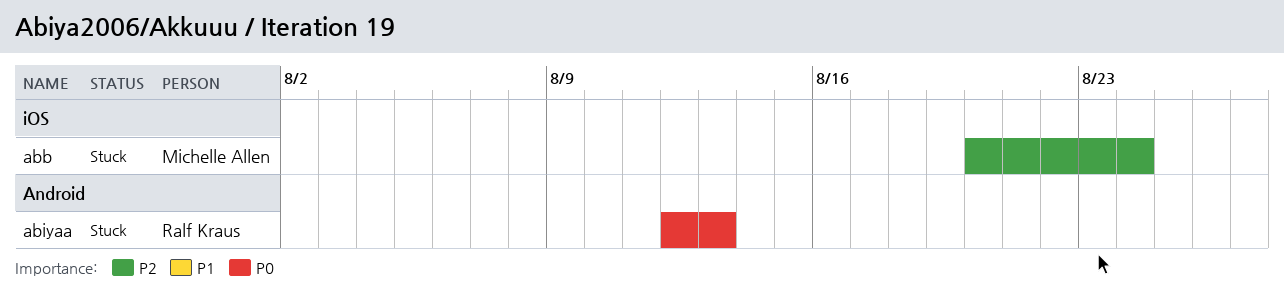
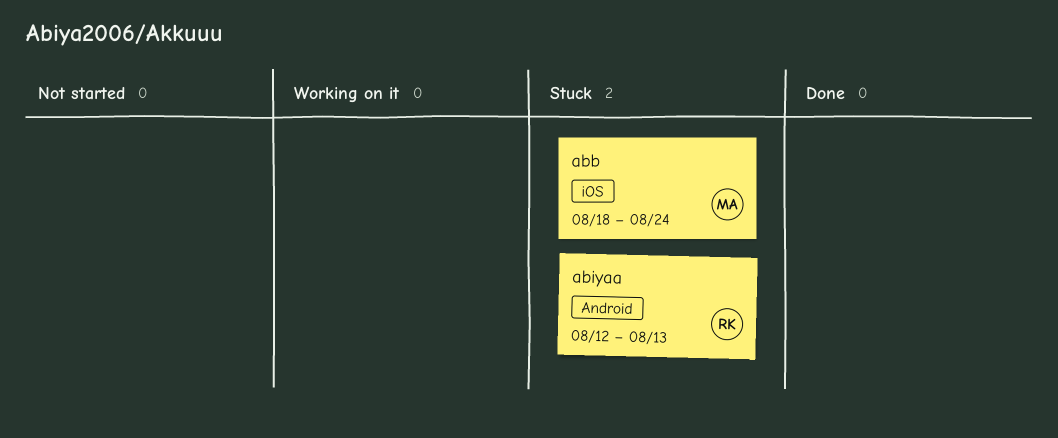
abb, start: Aug 20 -> Aug 18

